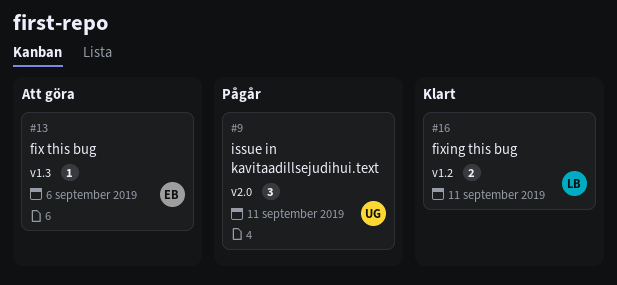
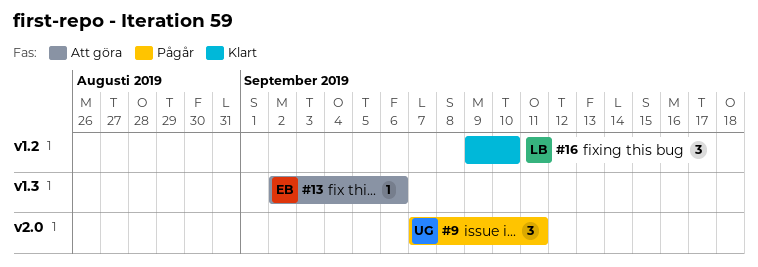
#16, estimate: 2 -> 3
#16, due: Sep 11 -> Sep 10

